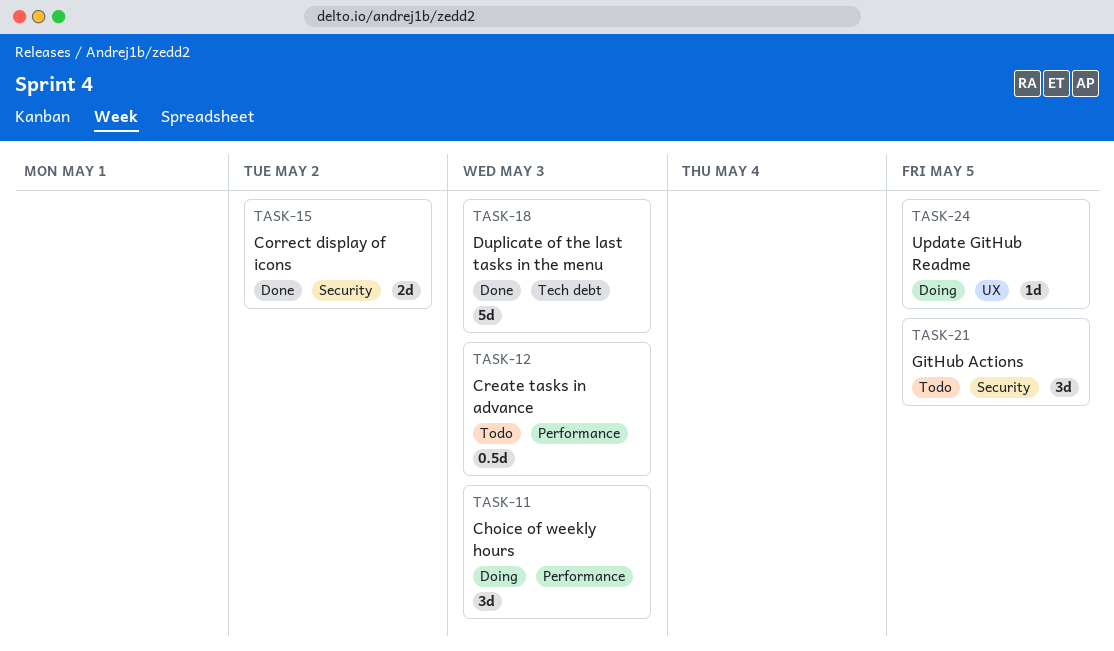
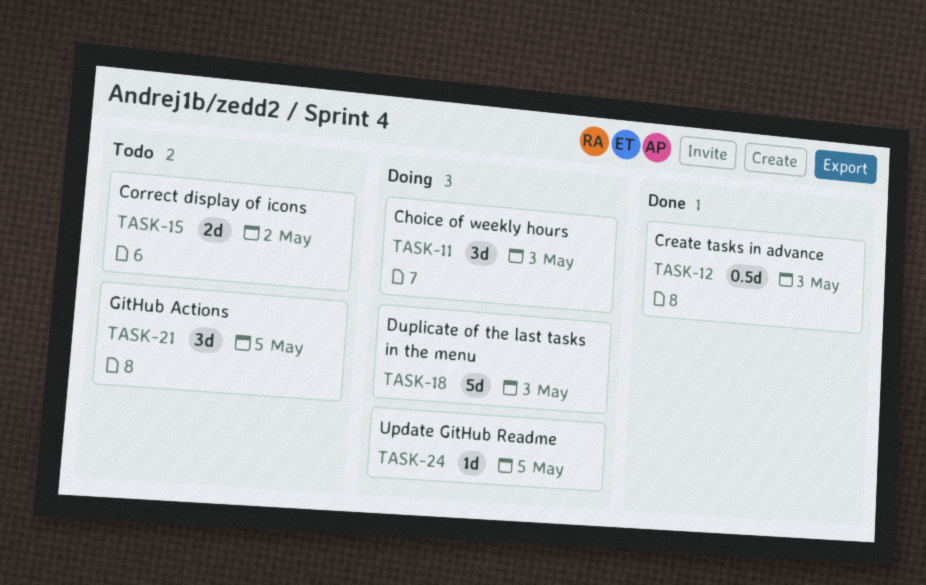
TASK-12, status: Todo -> Done
TASK-15, status: Done -> Todo
TASK-18, status: Done -> Doing

